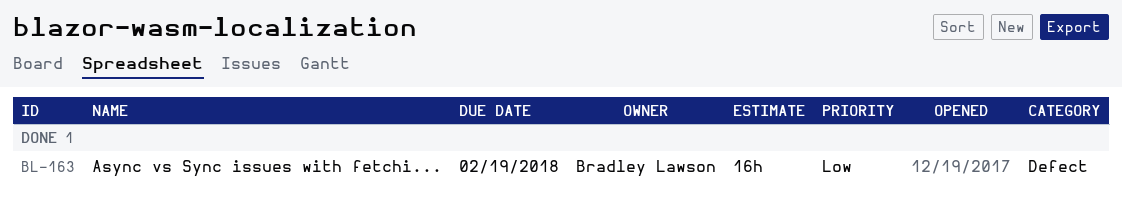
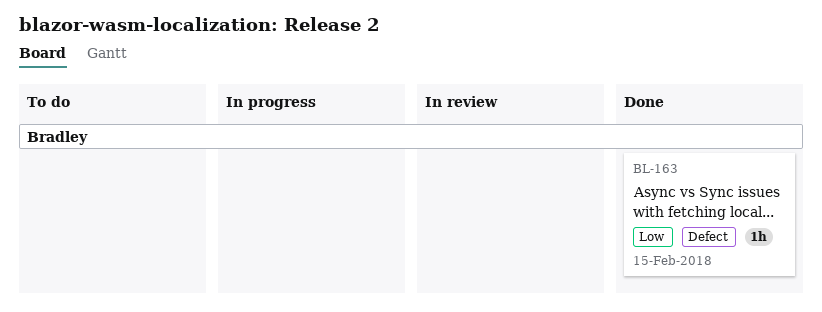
BL-163, estimate: 16h -> 1h
BL-163, due: Feb 19 -> Feb 15

